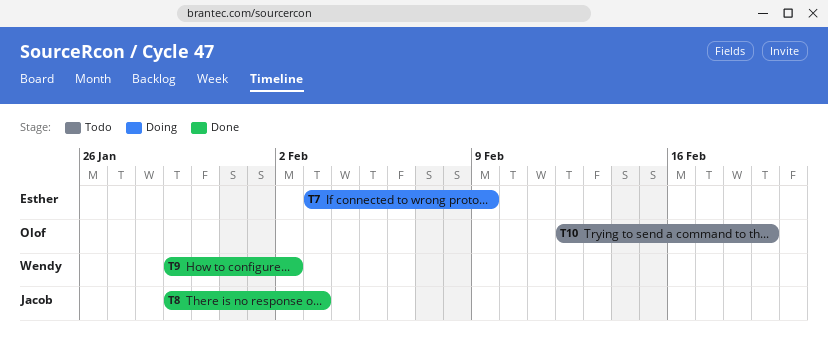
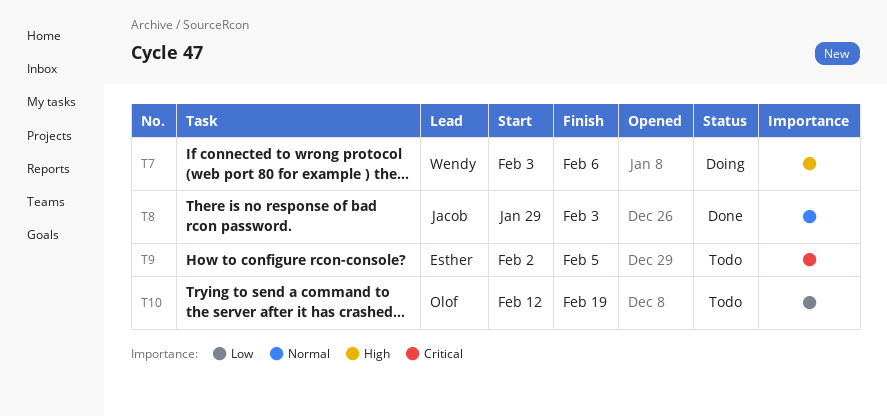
T7, owner: Esther -> Wendy
T7, due: Feb 9 -> Feb 6
T9, status: Done -> Todo
T9, owner: Wendy -> Esther
T9, start: Jan 29 -> Feb 2
T9, due: Feb 2 -> Feb 5

